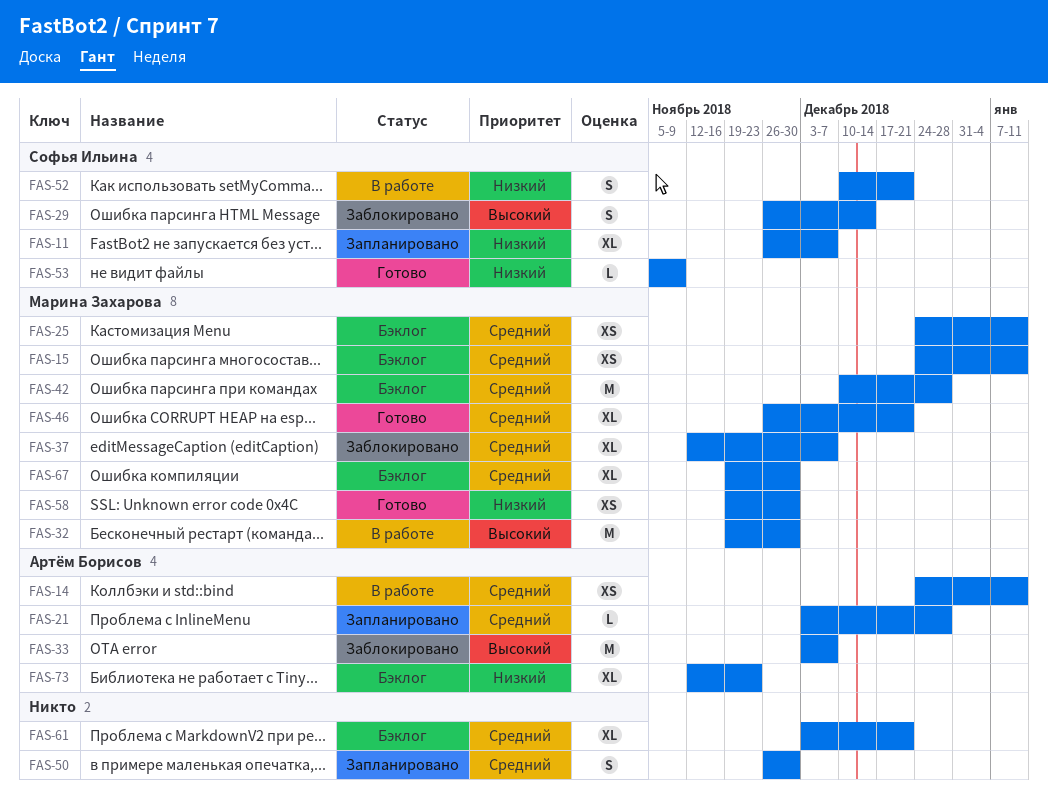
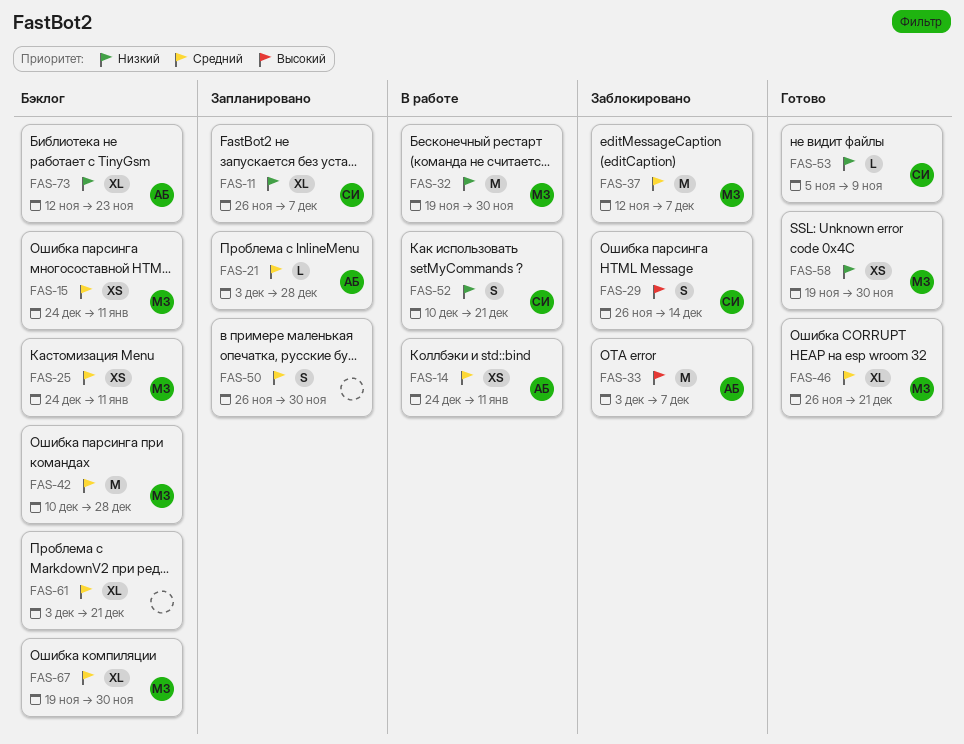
FAS-32, priority: Высокий -> Низкий
FAS-37, estimate: XL -> M

